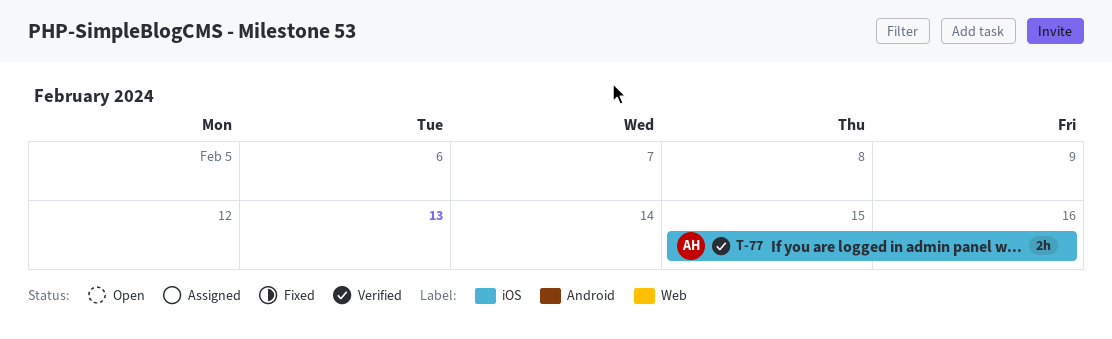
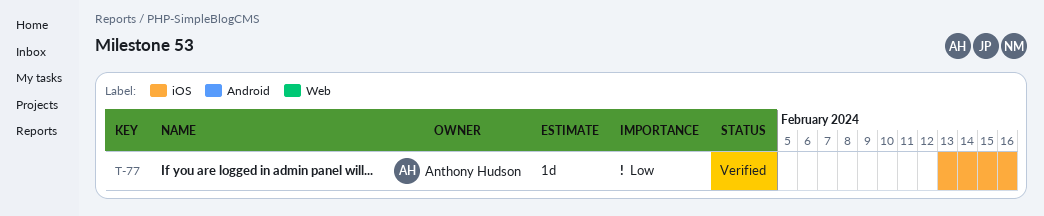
T-77, estimate: 2h -> 1d
T-77, start: Feb 15 -> Feb 13

